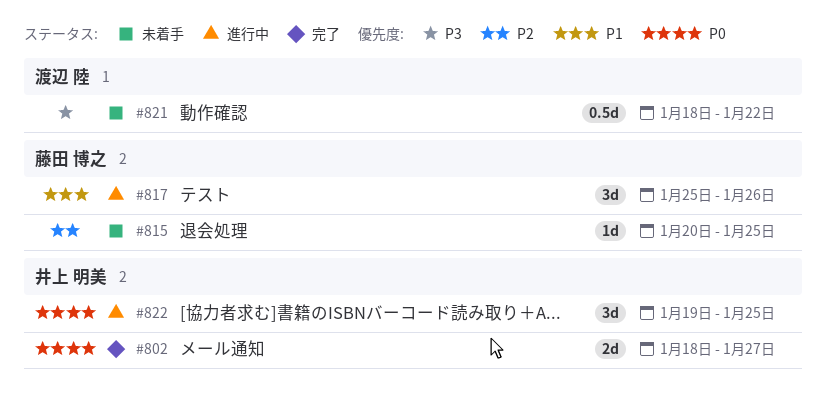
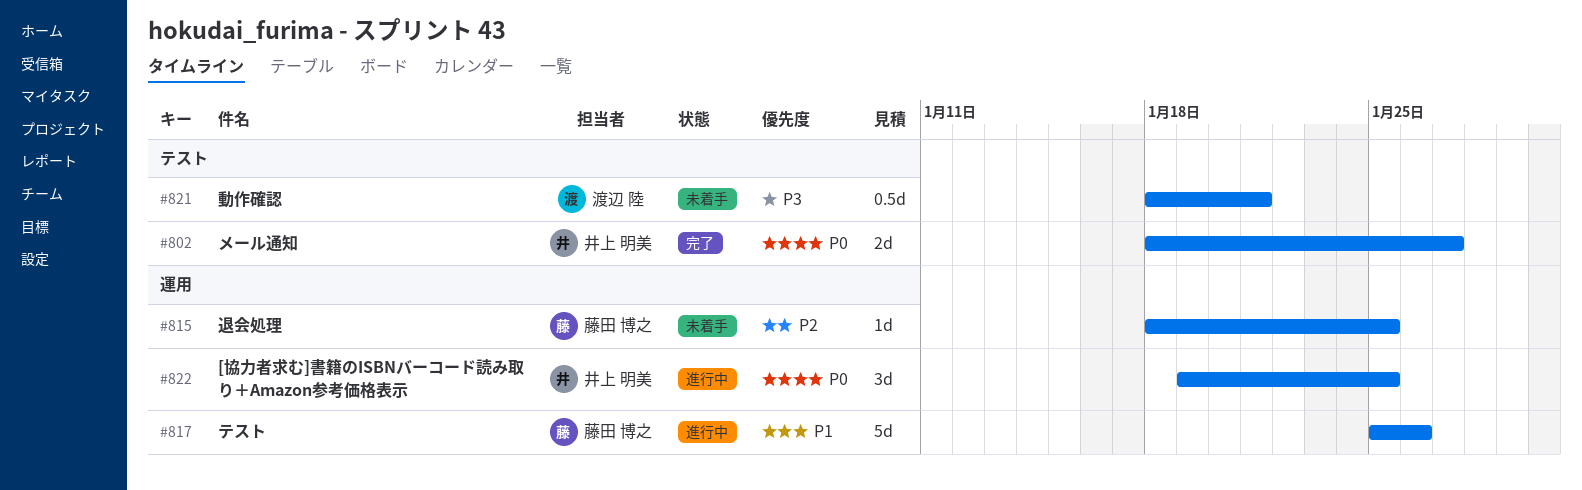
#815, start: Jan 20 -> Jan 18
#817, estimate: 3d -> 5d
#821, due: Jan 22 -> Jan 21

